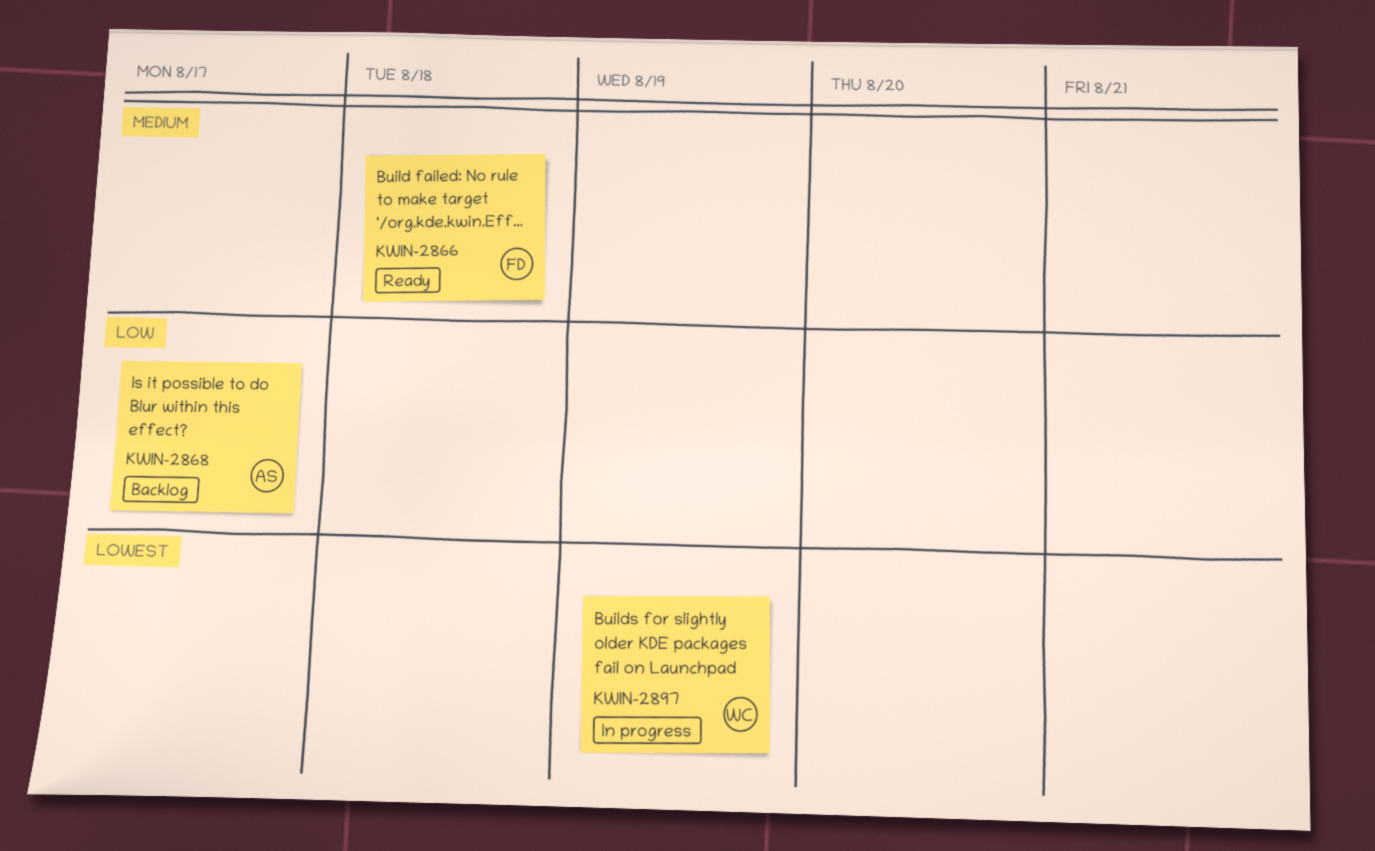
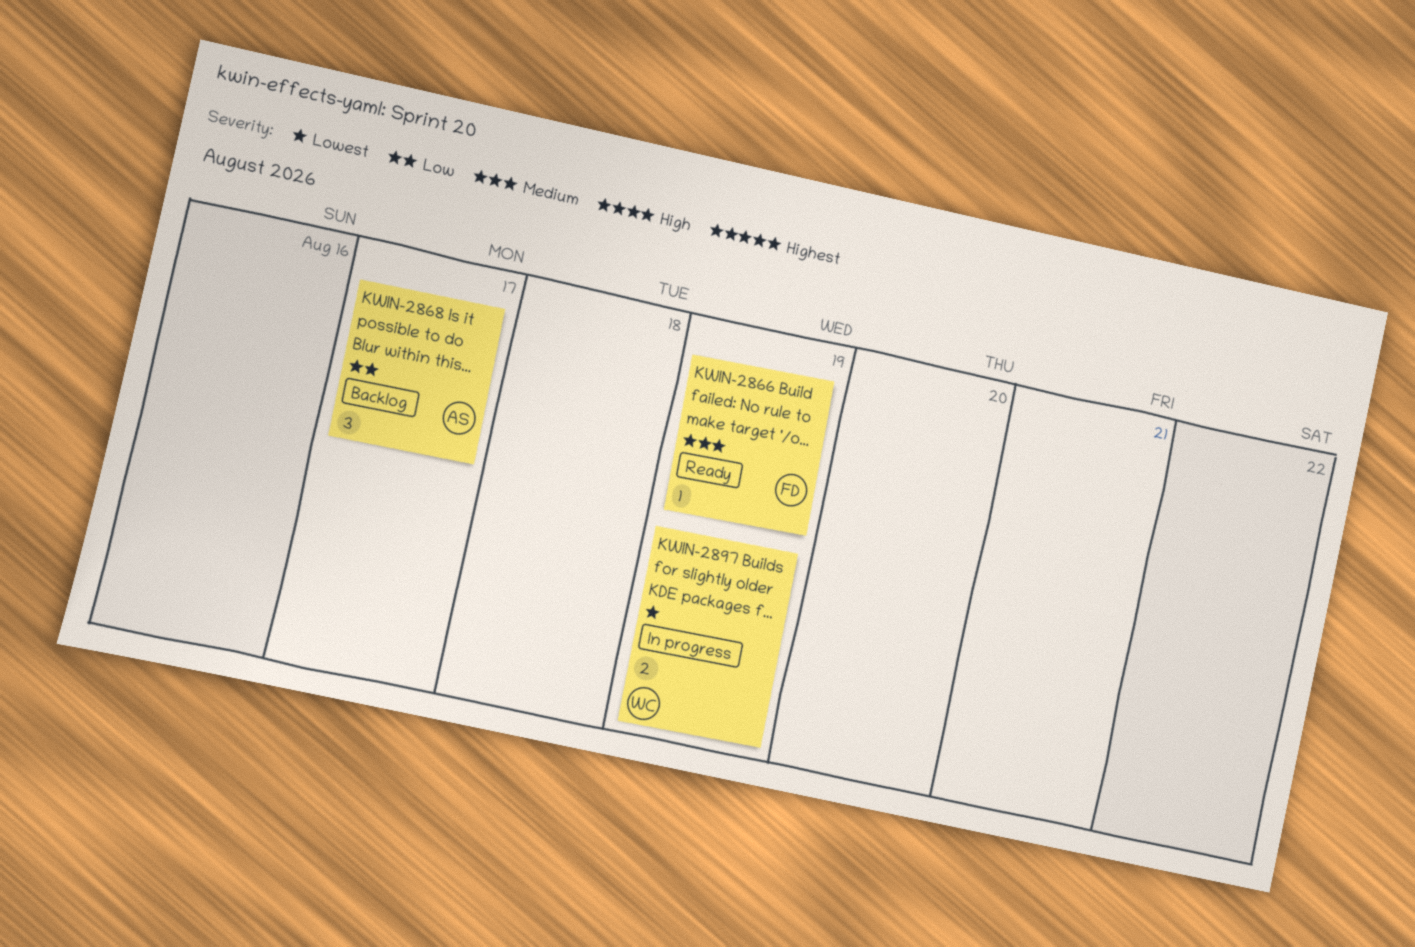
KWIN-2866, due: Aug 18 -> Aug 19

